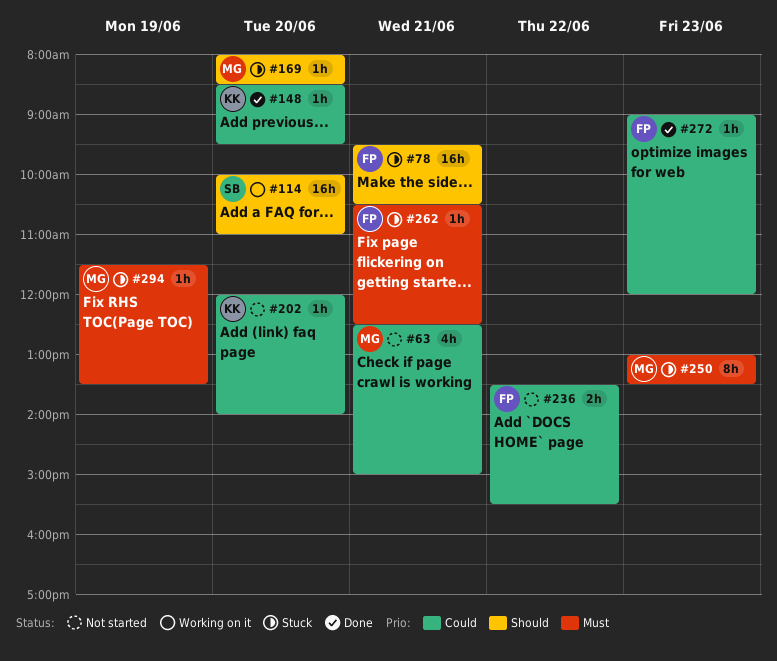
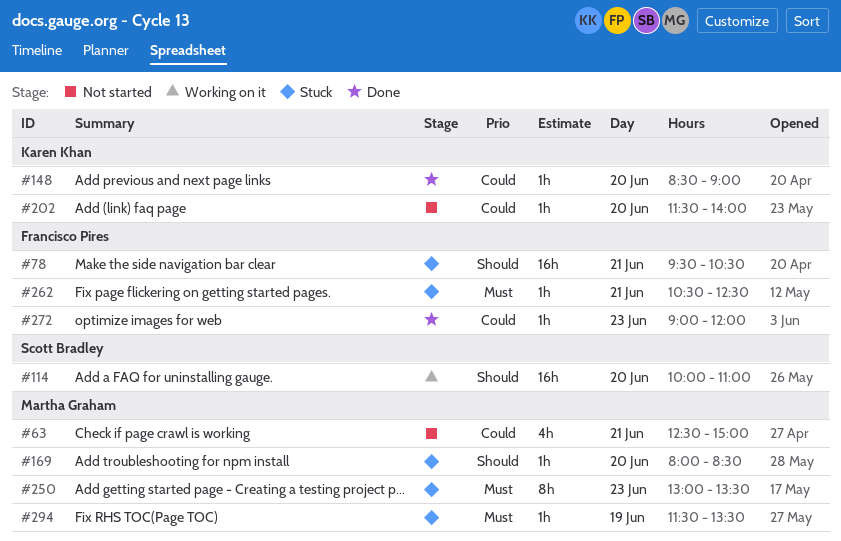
#148, ends: 09:30 -> 09:00
#202, begins: 12:00 -> 11:30
#236: present -> none

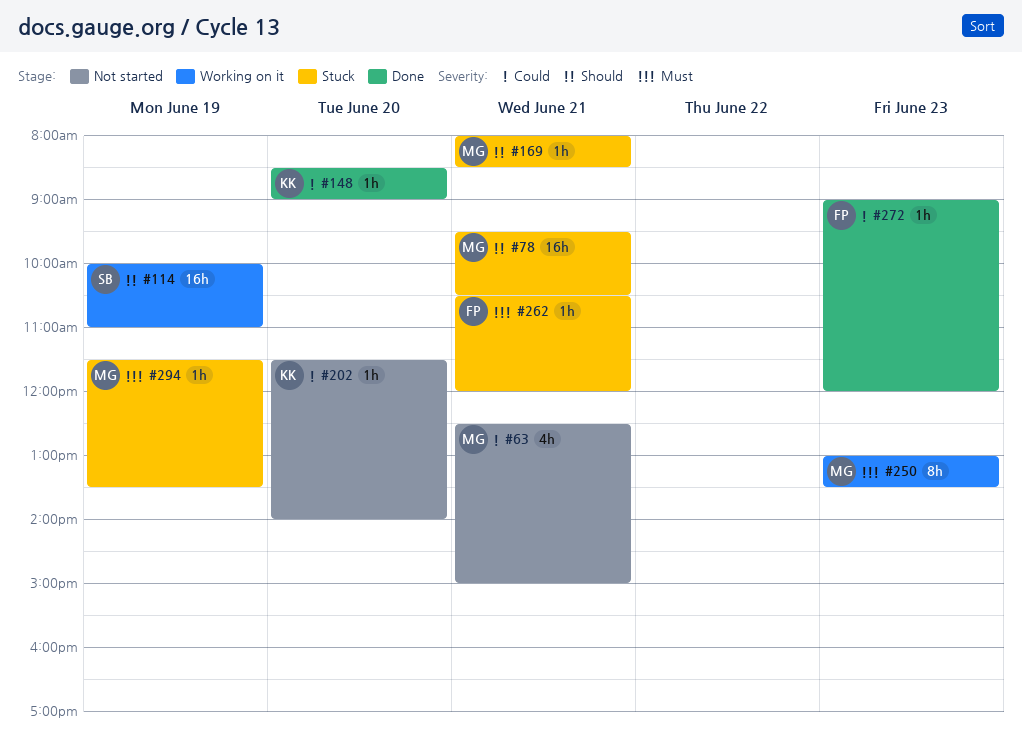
#78, owner: Francisco Pires -> Martha Graham
#114, day: Jun 20 -> Jun 19
#169, day: Jun 20 -> Jun 21
#250, status: Stuck -> Working on it
#262, ends: 12:30 -> 12:00

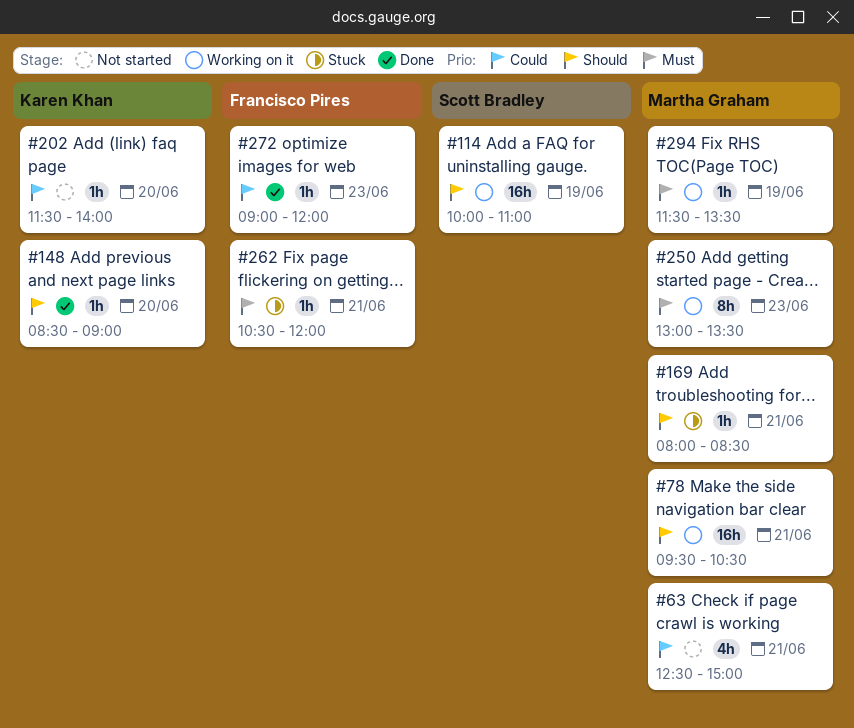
#78, status: Stuck -> Working on it
#148, priority: Could -> Should
#294, status: Stuck -> Working on it

